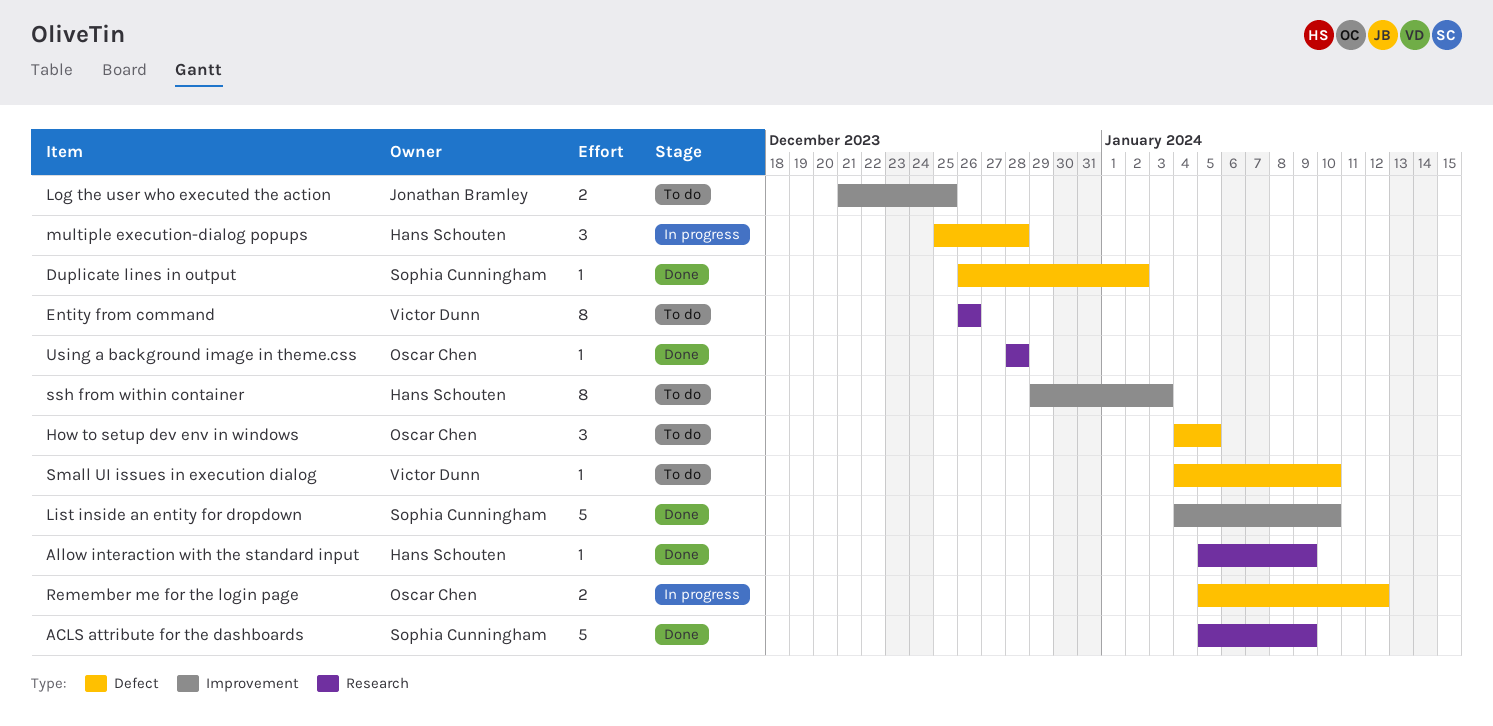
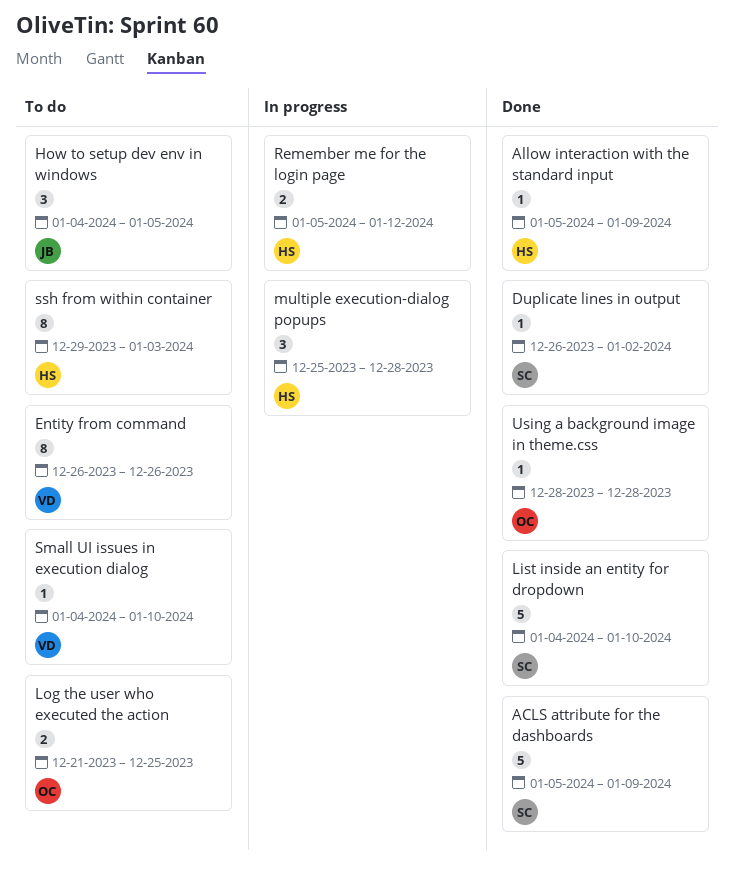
How to setup dev env in windows, owner: Oscar Chen -> Jonathan Bramley
Log the user who executed the action, owner: Jonathan Bramley -> Oscar Chen
Remember me for the login page, owner: Oscar Chen -> Hans Schouten

